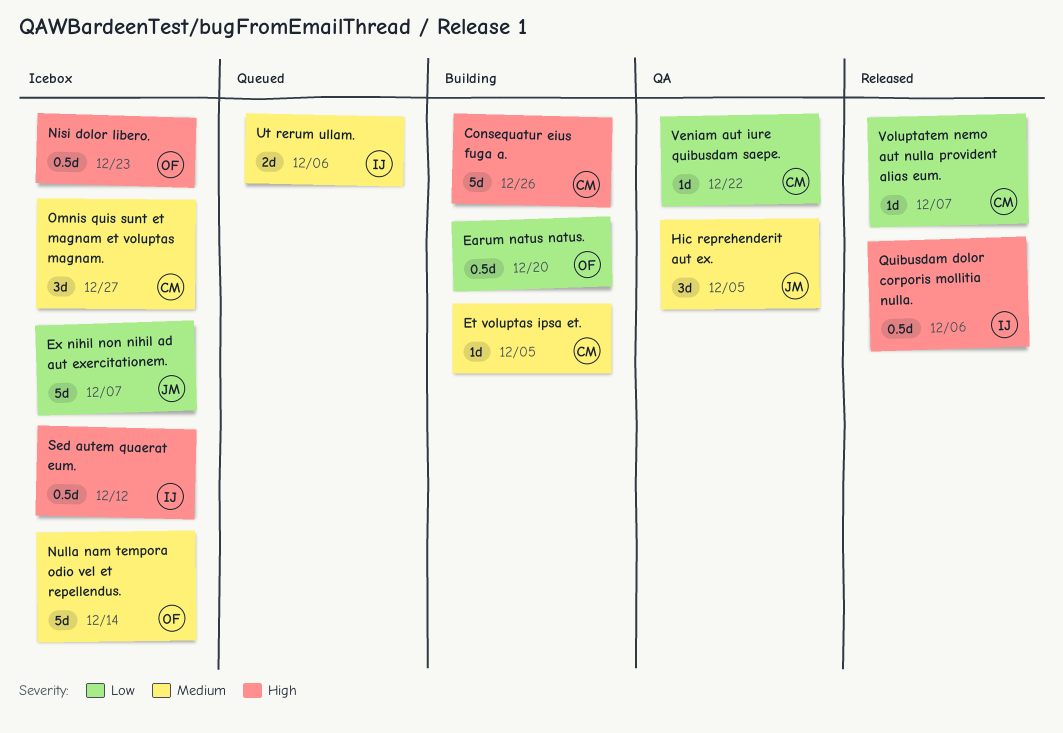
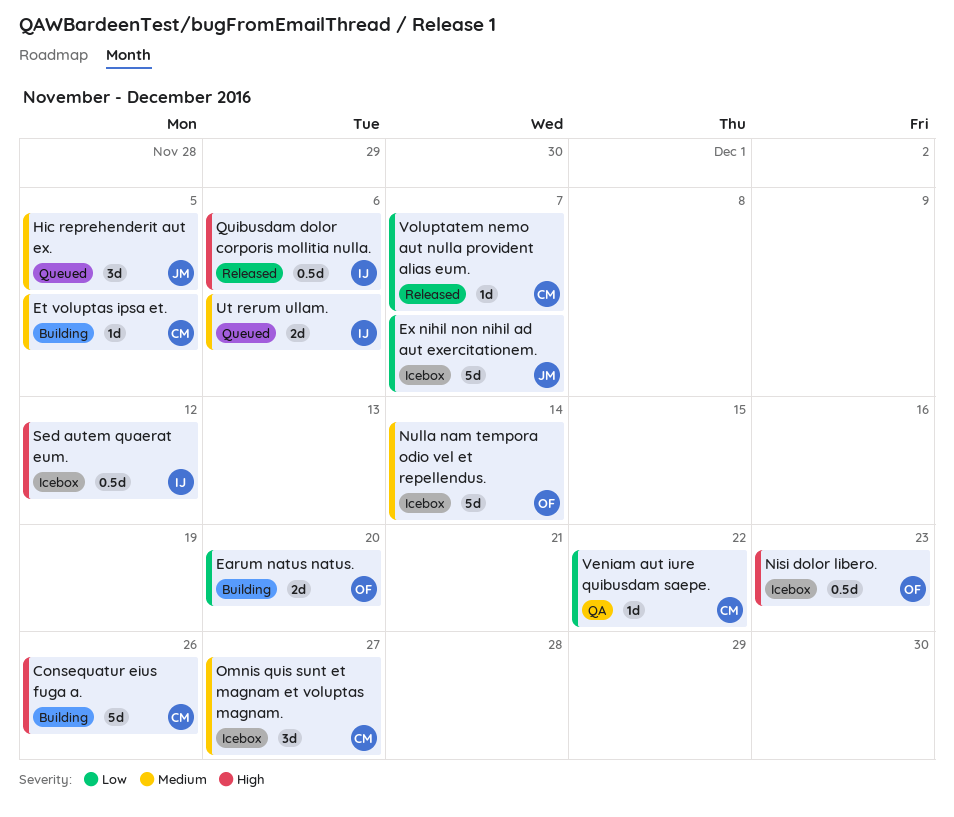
Earum natus natus., estimate: 0.5d -> 2d
Hic reprehenderit aut ex., status: QA -> Queued

